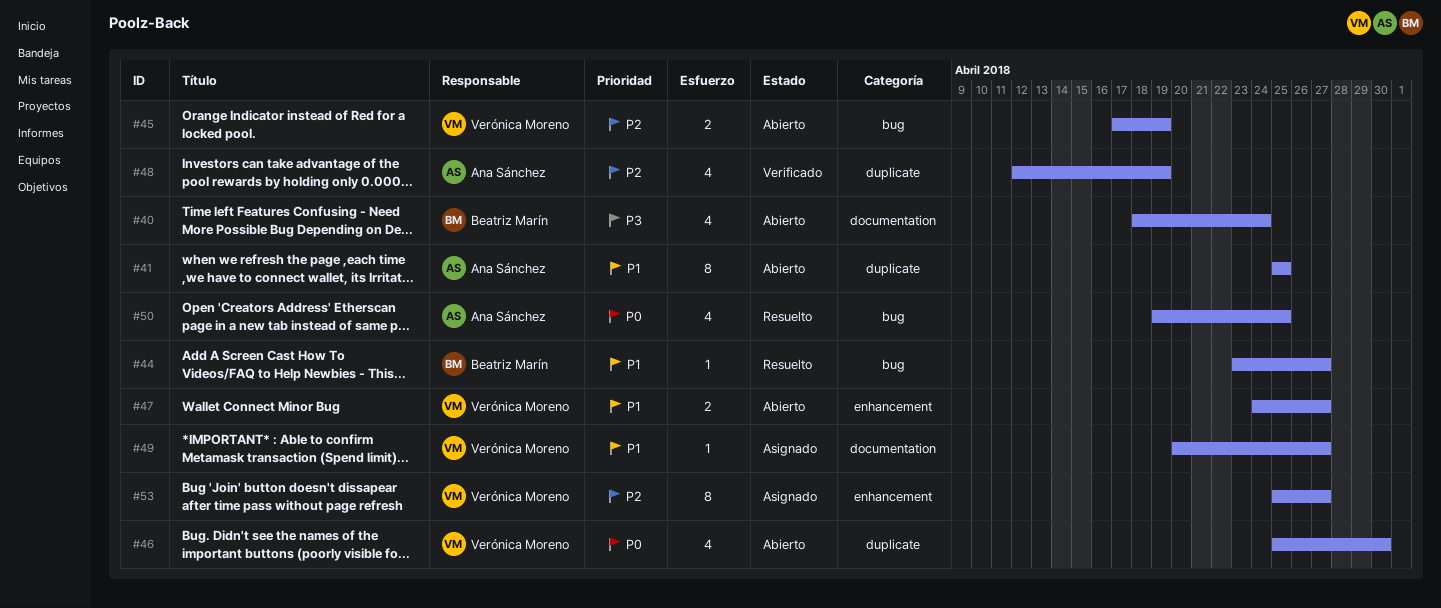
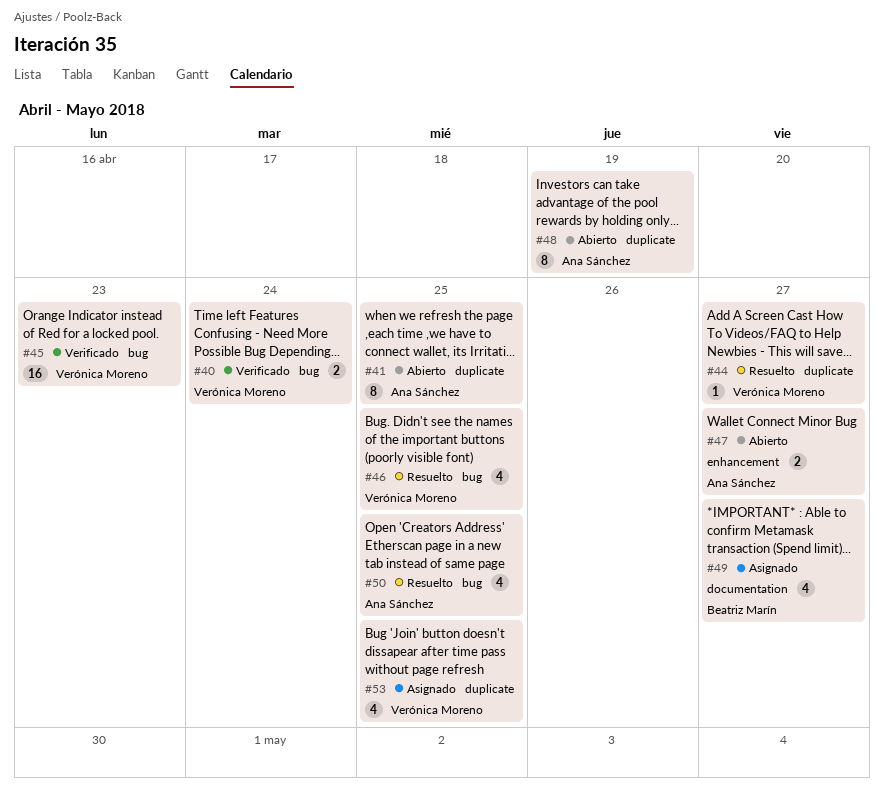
#40, status: Abierto -> Verificado
#40, owner: Beatriz Marín -> Verónica Moreno
#40, label: documentation -> bug
#40, estimate: 4 -> 2
#44, owner: Beatriz Marín -> Verónica Moreno
#44, label: bug -> duplicate
#45, status: Abierto -> Verificado
#45, estimate: 2 -> 16
#45, due: Apr 19 -> Apr 23
#46, status: Abierto -> Resuelto
#46, label: duplicate -> bug
#46, due: Apr 30 -> Apr 25
#47, owner: Verónica Moreno -> Ana Sánchez
#48, status: Verificado -> Abierto
#48, estimate: 4 -> 8
#49, owner: Verónica Moreno -> Beatriz Marín
#49, estimate: 1 -> 4
#53, label: enhancement -> duplicate
#53, estimate: 8 -> 4
#53, due: Apr 27 -> Apr 25

